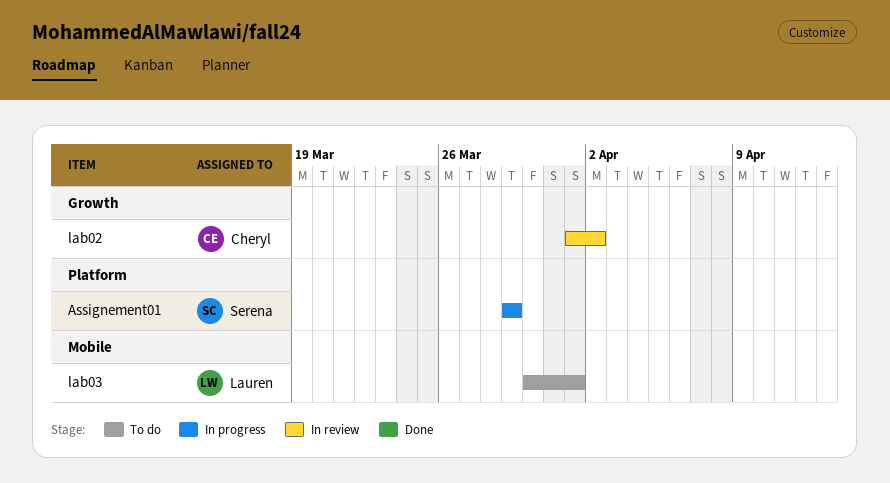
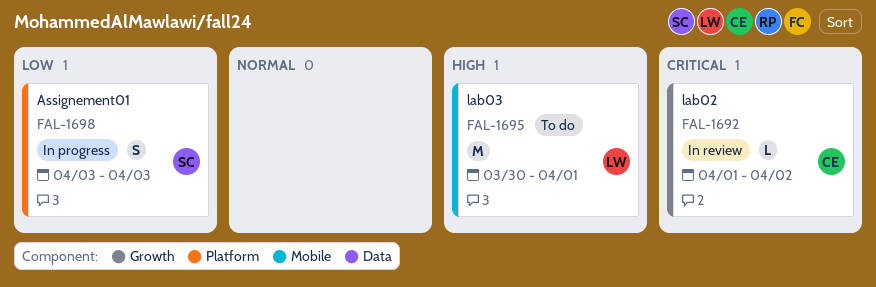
Assignement01, start: Mar 29 -> Apr 3
Assignement01, due: Mar 29 -> Apr 3

